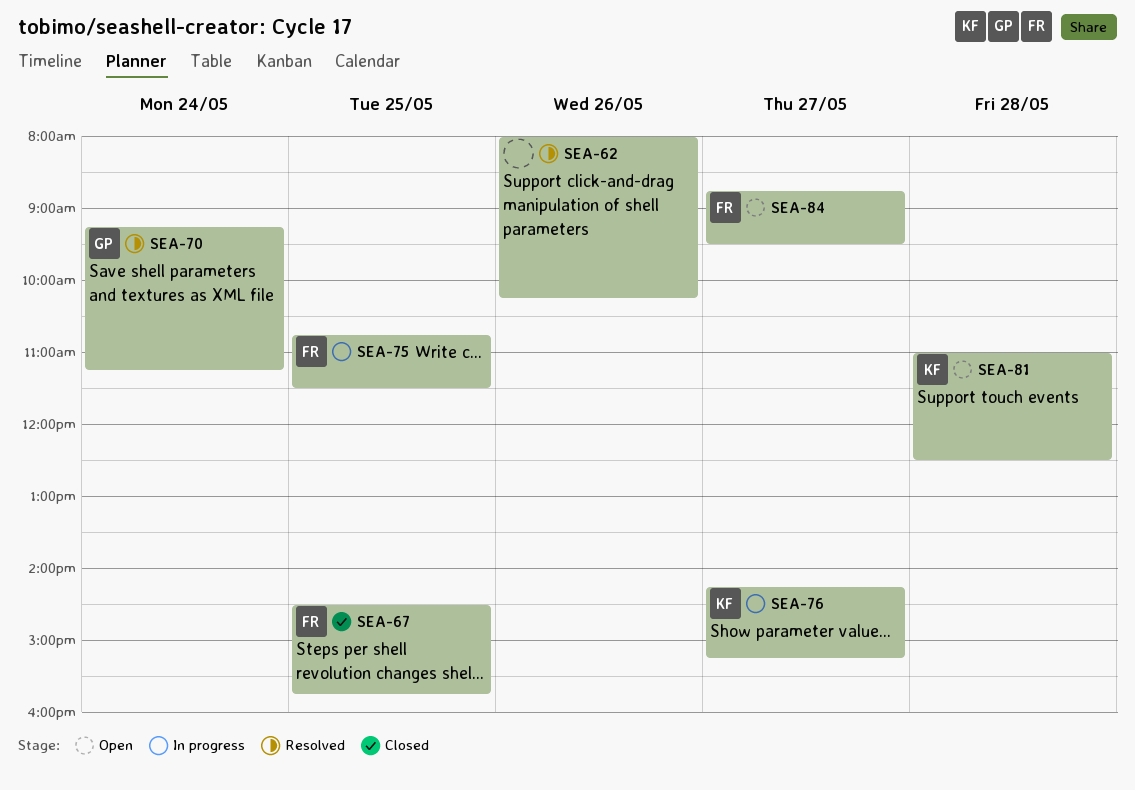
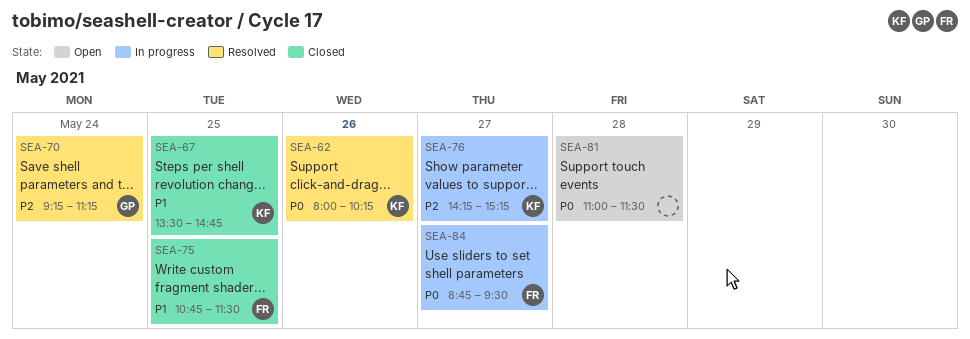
SEA-62, owner: none -> KF
SEA-67, owner: FR -> KF
SEA-67, begins: 14:30 -> 13:30
SEA-67, ends: 15:45 -> 14:45
SEA-75, status: In progress -> Closed
SEA-81, owner: KF -> none
SEA-81, ends: 12:30 -> 11:30
SEA-84, status: Open -> In progress

